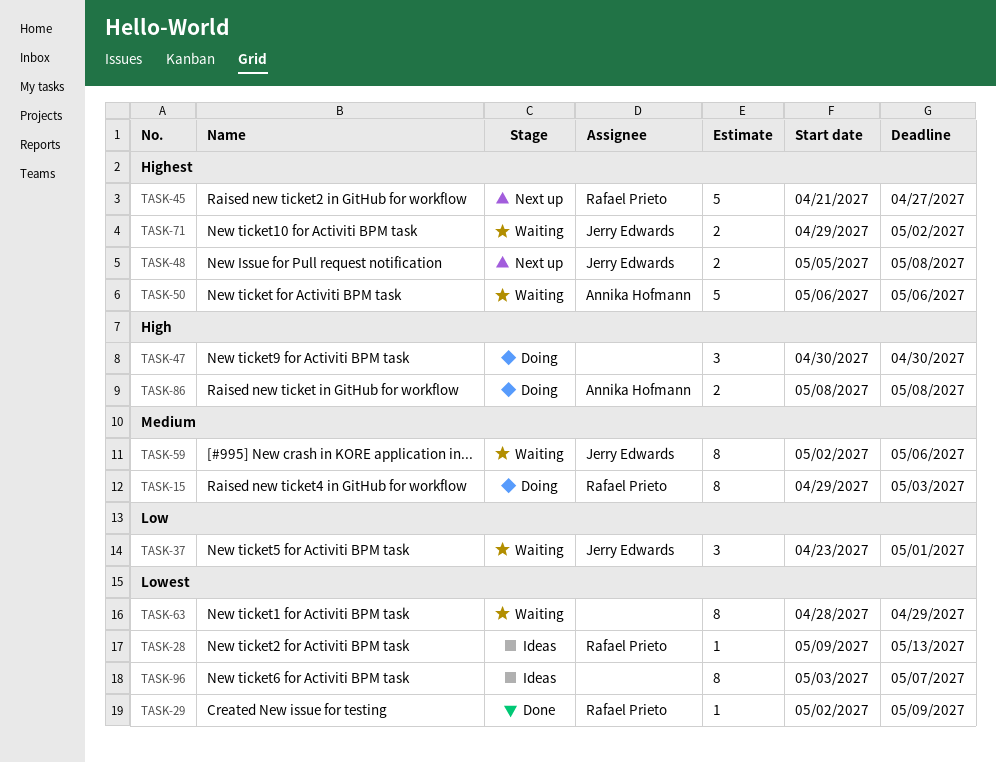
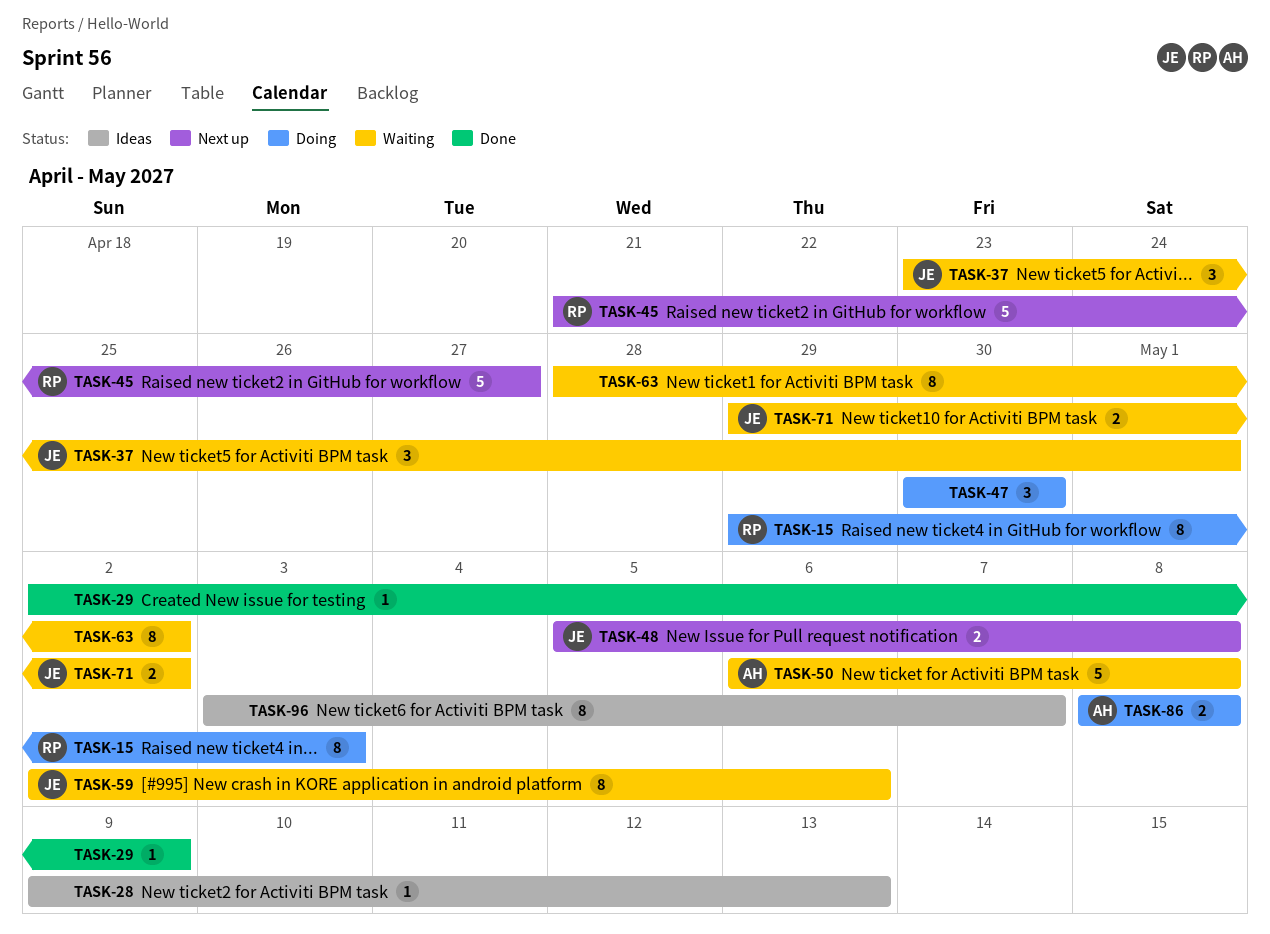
TASK-28, owner: Rafael Prieto -> none
TASK-29, owner: Rafael Prieto -> none
TASK-50, due: May 6 -> May 8
TASK-63, due: Apr 29 -> May 2

